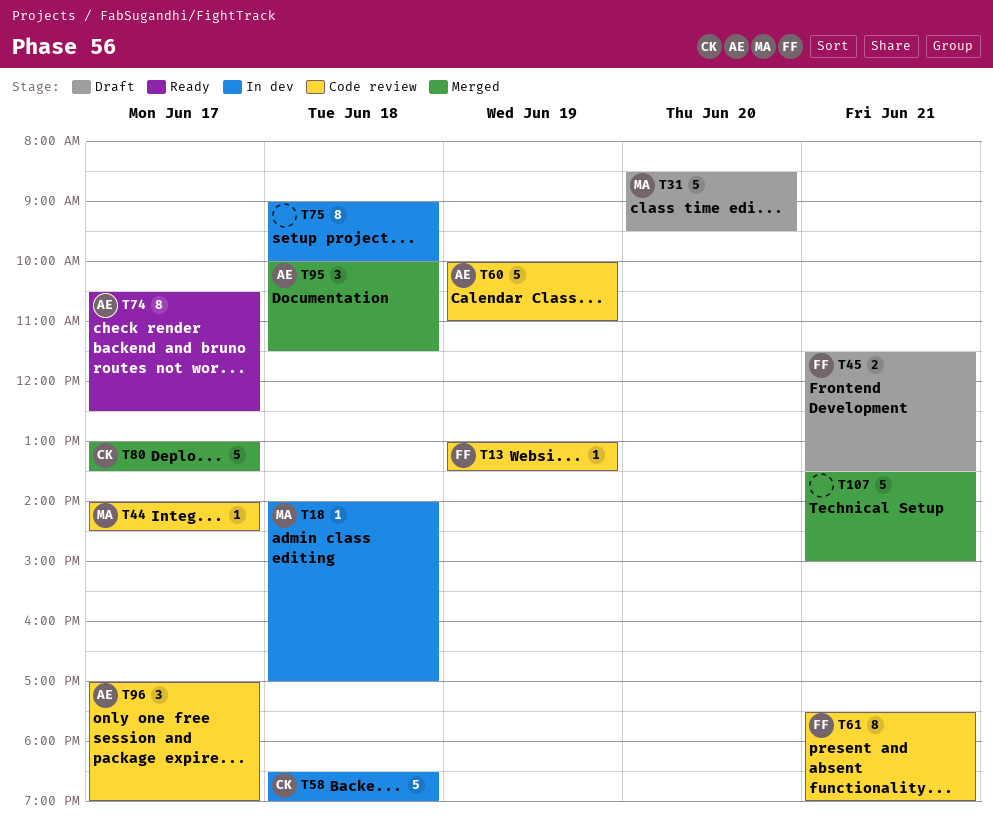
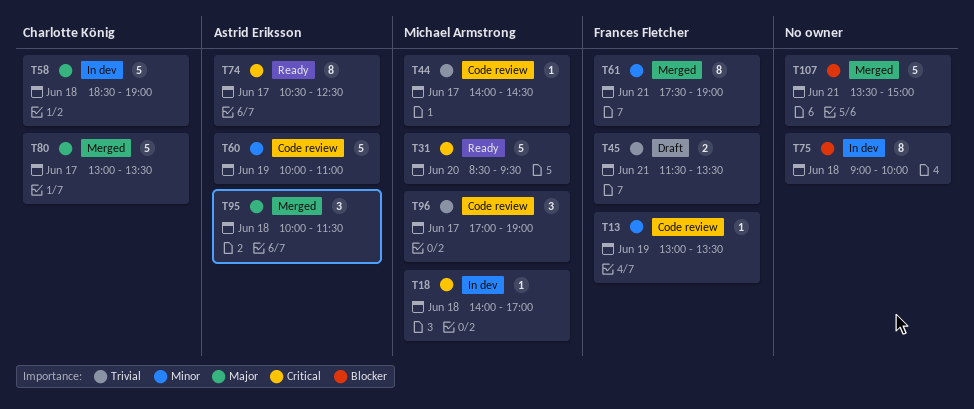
T31, status: Draft -> Ready
T61, status: Code review -> Merged
T96, owner: Astrid Eriksson -> Michael Armstrong

